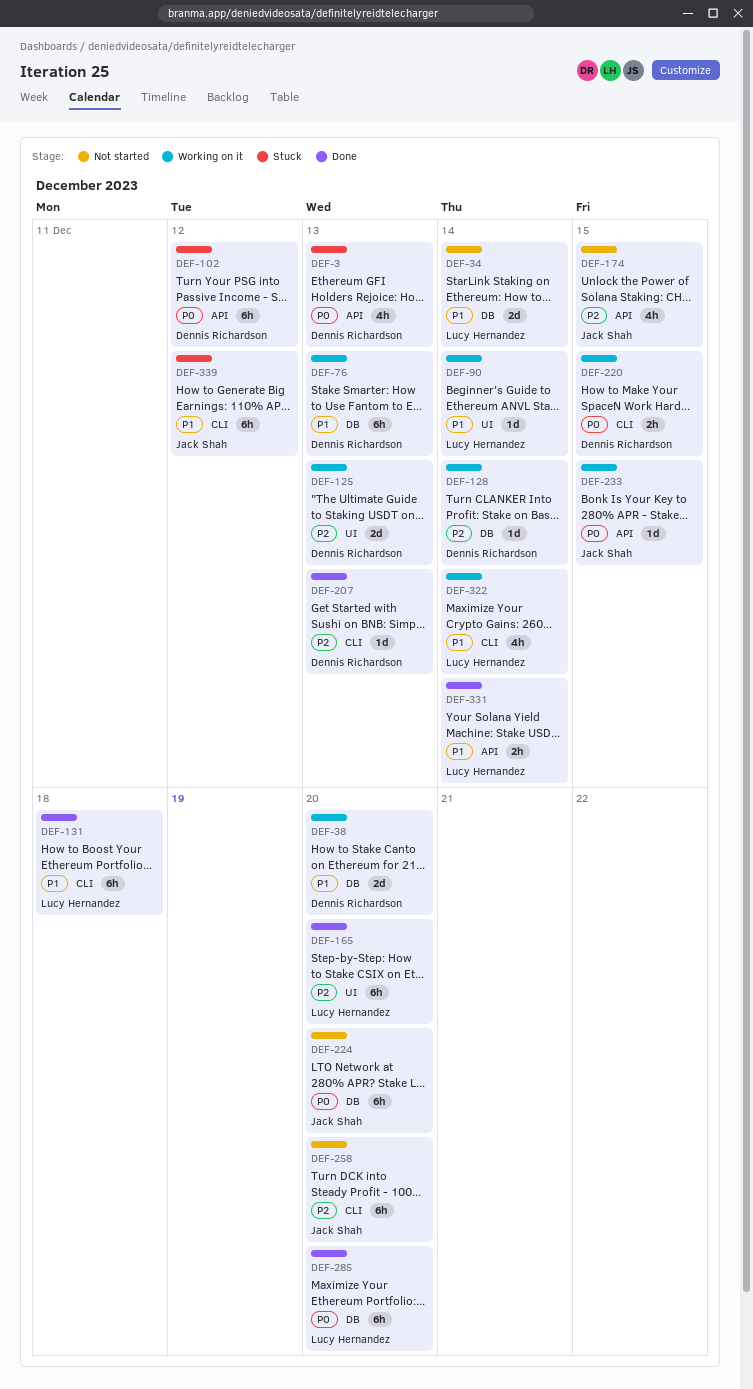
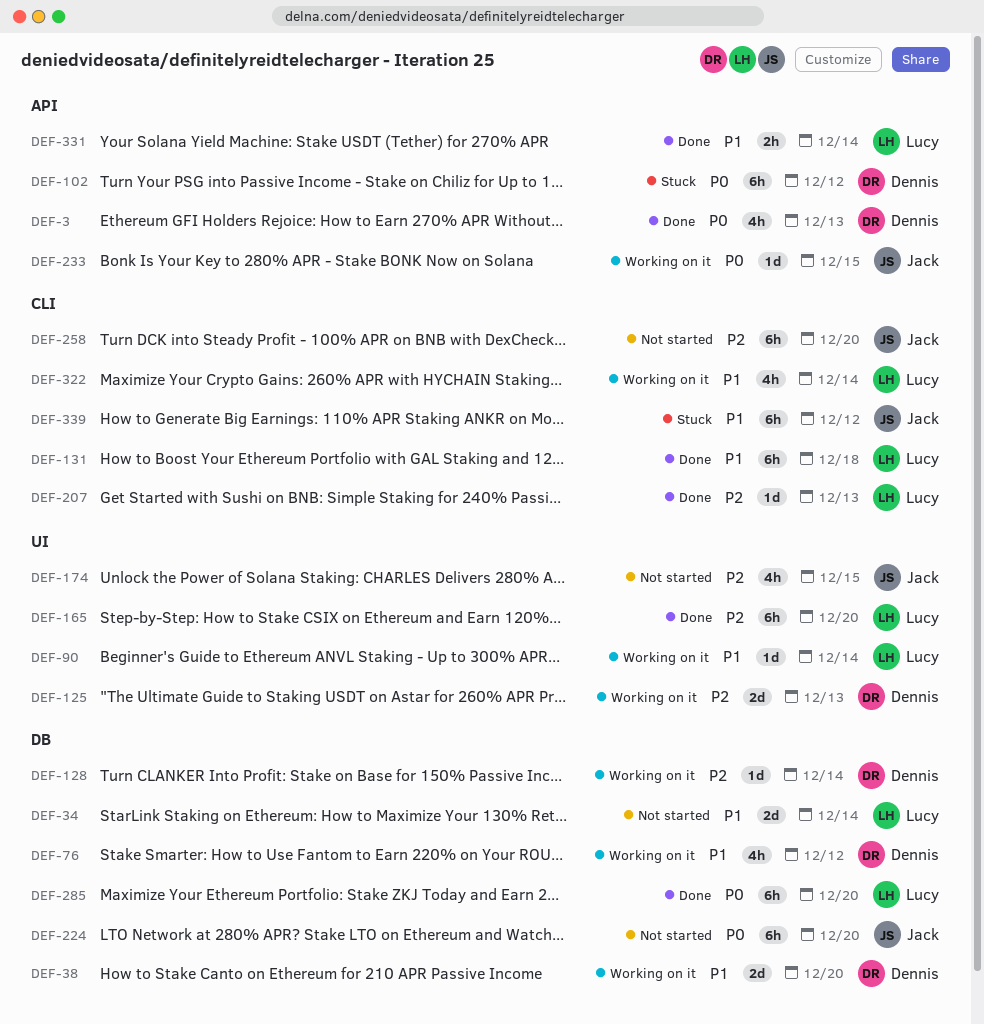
DEF-3, status: Stuck -> Done
DEF-76, estimate: 6h -> 4h
DEF-76, due: Dec 13 -> Dec 12
DEF-174, label: API -> UI
DEF-207, owner: Dennis Richardson -> Lucy Hernandez
DEF-220: present -> none

